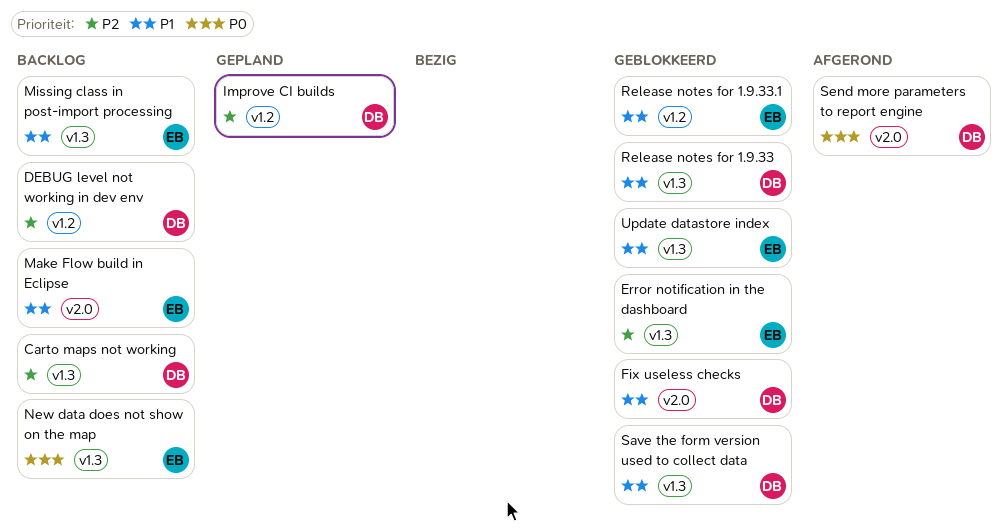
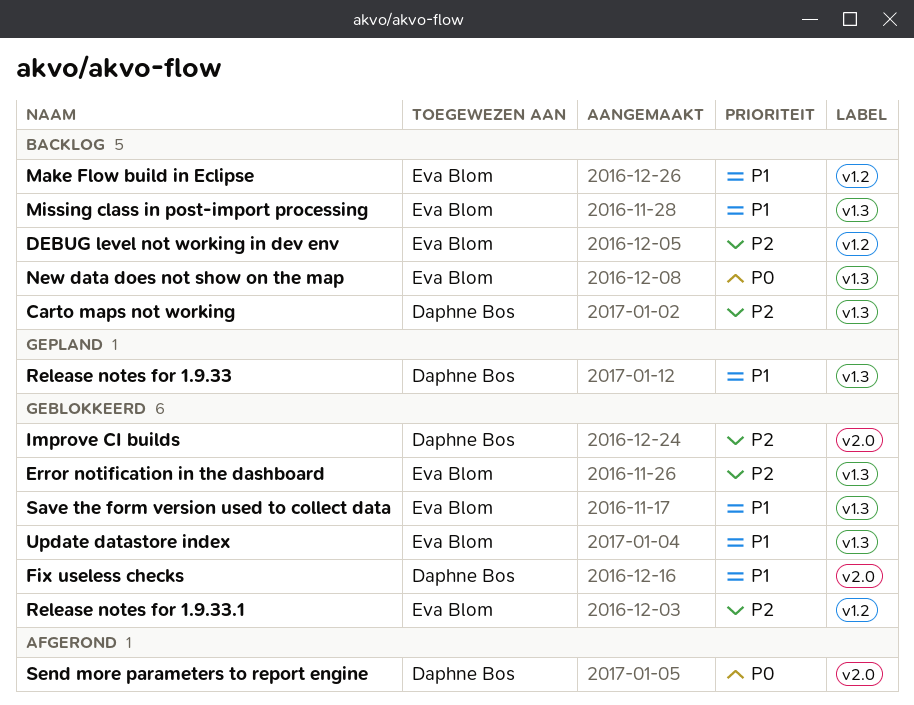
DEBUG level not working in dev env, owner: Daphne Bos -> Eva Blom
Improve CI builds, status: Gepland -> Geblokkeerd
Improve CI builds, label: v1.2 -> v2.0
Make Flow build in Eclipse, label: v2.0 -> v1.2
Release notes for 1.9.33, status: Geblokkeerd -> Gepland
Release notes for 1.9.33.1, priority: P1 -> P2
Save the form version used to collect data, owner: Daphne Bos -> Eva Blom

